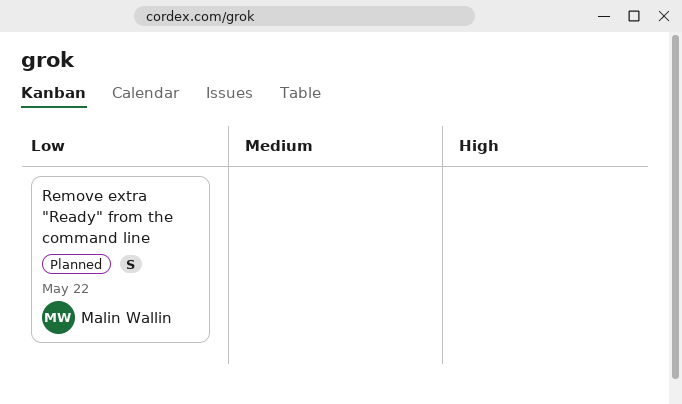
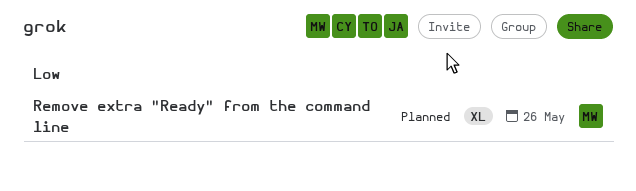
Remove extra "Ready" from the command line, estimate: S -> XL
Remove extra "Ready" from the command line, due: May 22 -> May 26

